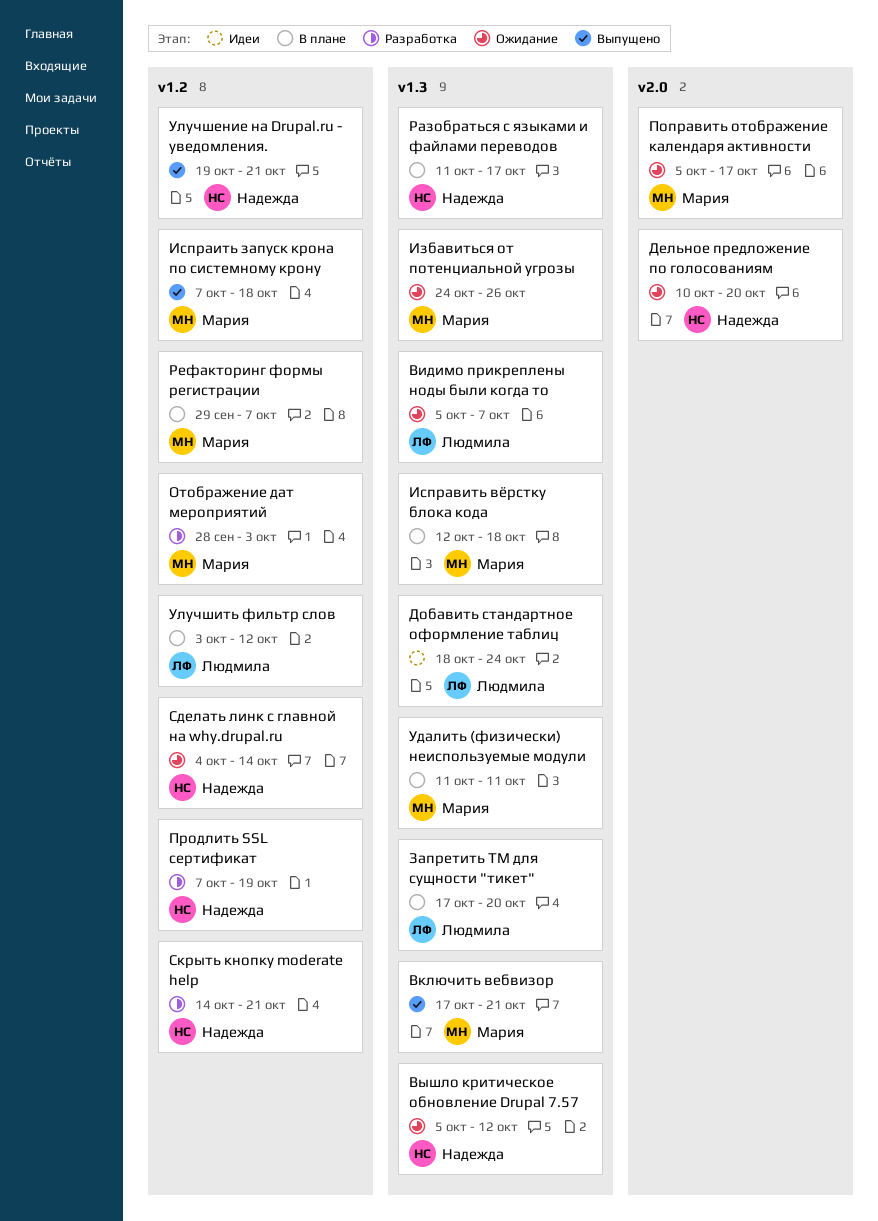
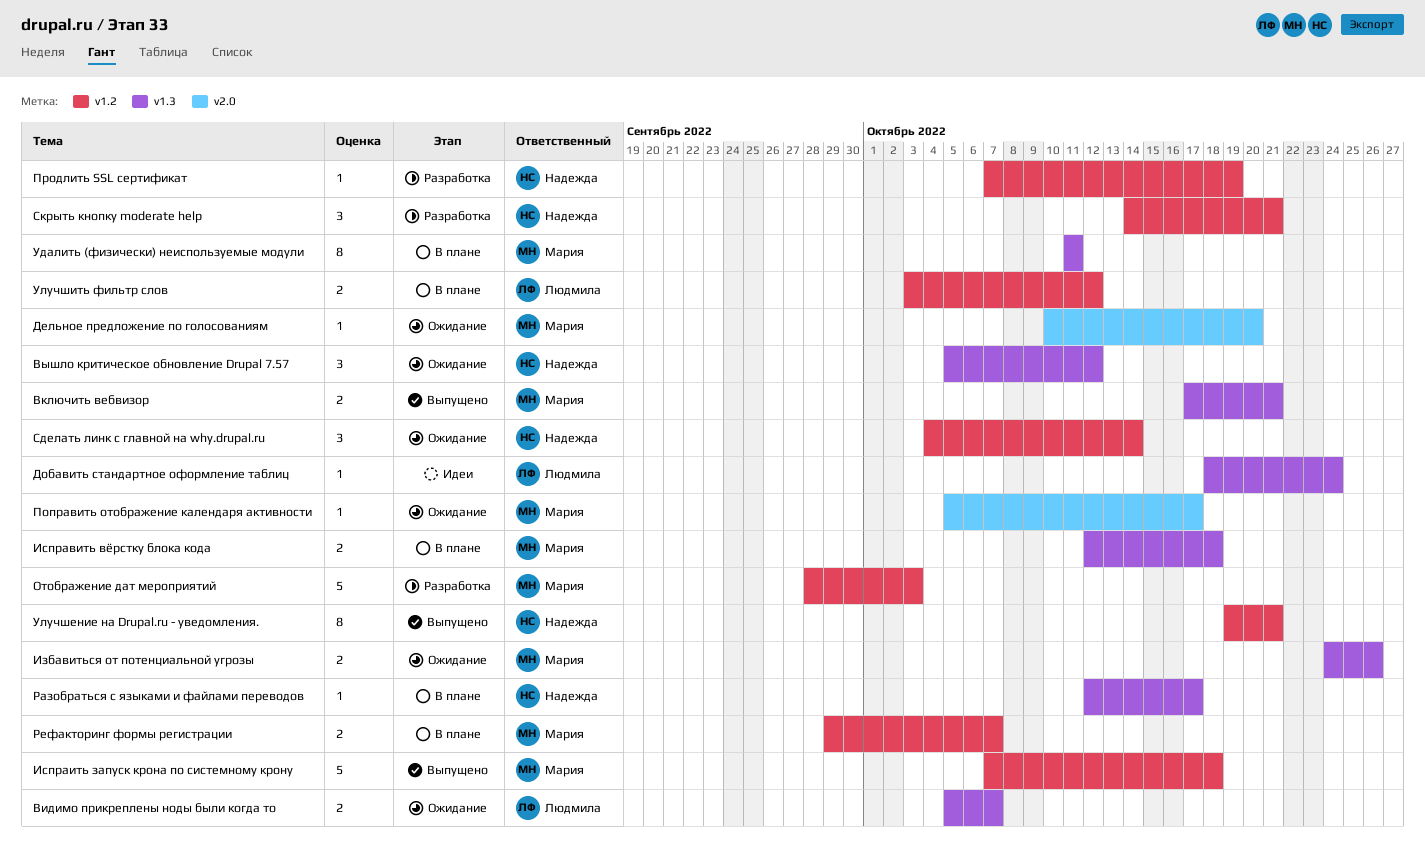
Дельное предложение по голосованиям, owner: Надежда -> Мария
Запретить ТМ для сущности "тикет": present -> none
Разобраться с языками и файлами переводов, start: Oct 11 -> Oct 12

